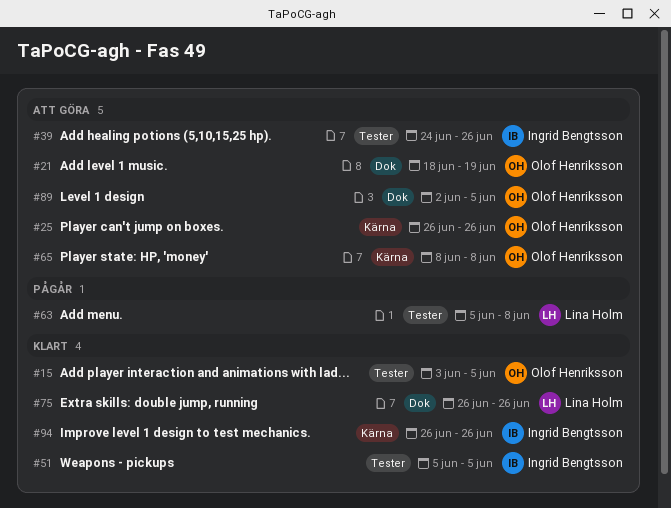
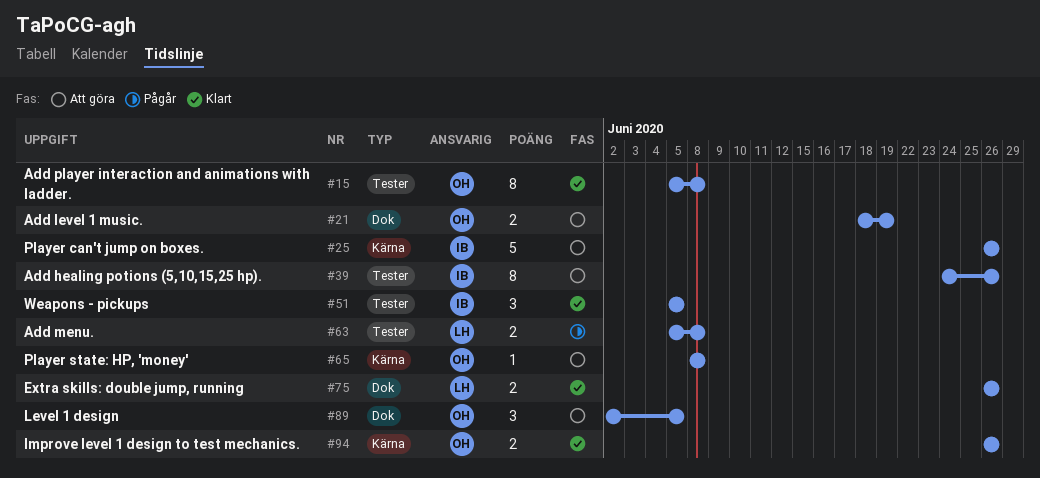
#15, start: Jun 3 -> Jun 5
#15, due: Jun 5 -> Jun 8
#25, owner: Olof Henriksson -> Ingrid Bengtsson
#94, owner: Ingrid Bengtsson -> Olof Henriksson

